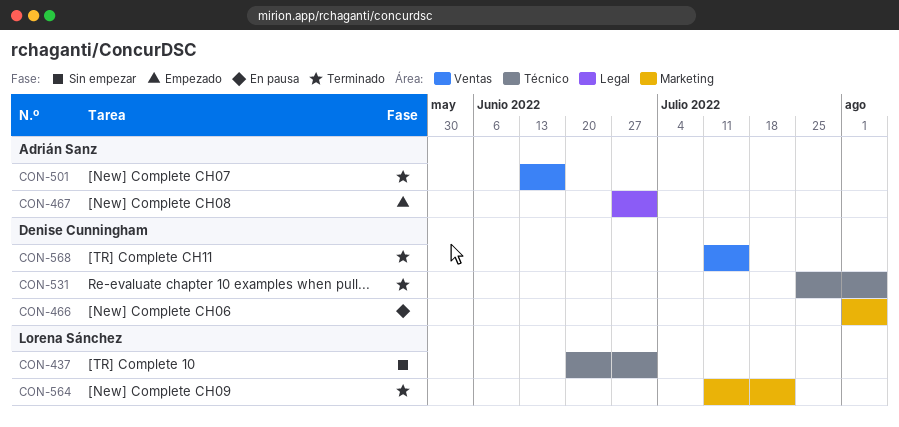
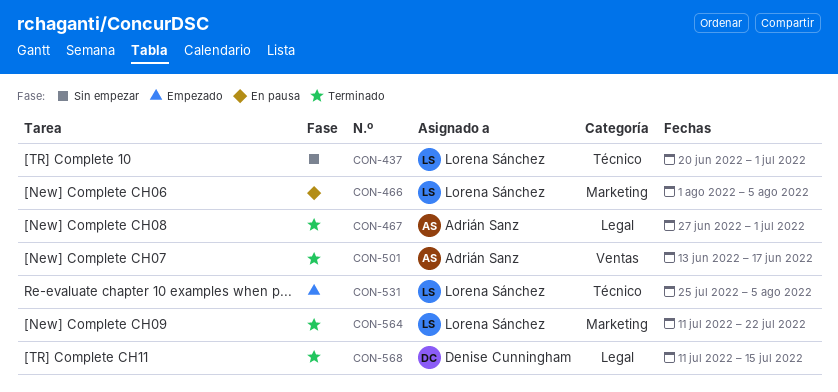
CON-466, owner: Denise Cunningham -> Lorena Sánchez
CON-467, status: Empezado -> Terminado
CON-531, status: Terminado -> Empezado
CON-531, owner: Denise Cunningham -> Lorena Sánchez
CON-568, label: Ventas -> Legal

